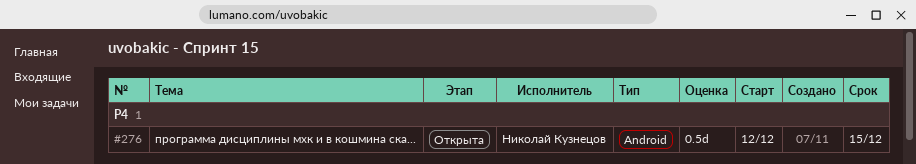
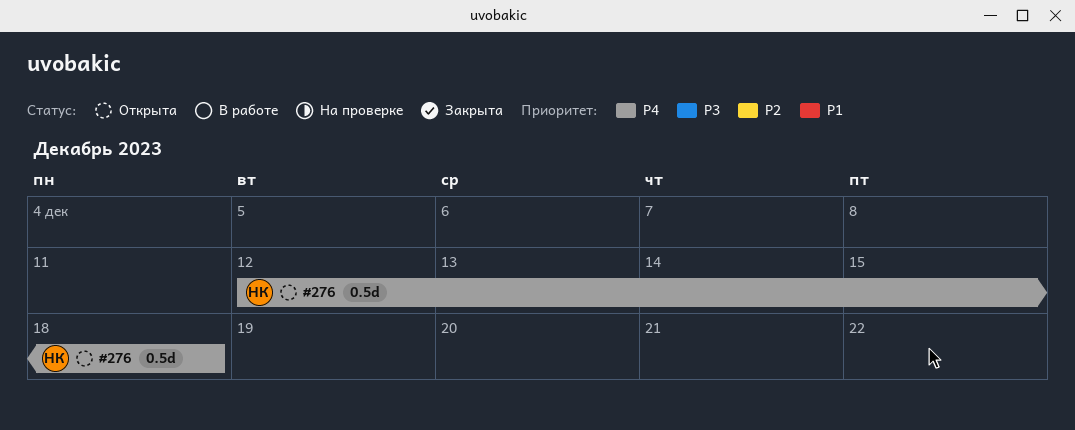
#276, due: Dec 15 -> Dec 18

